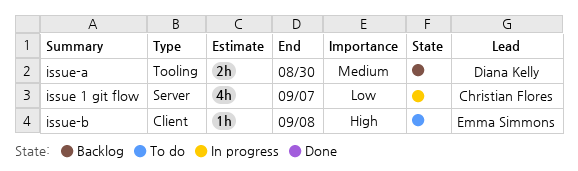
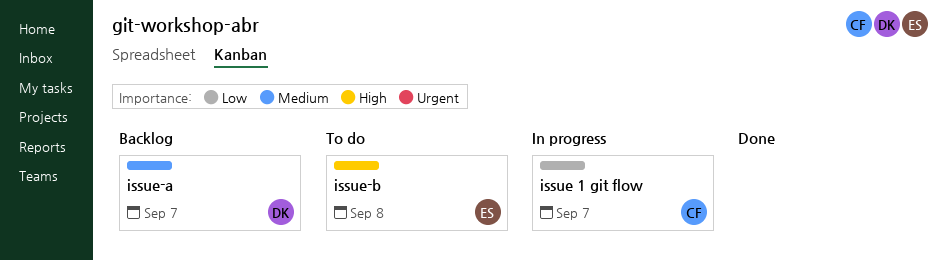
issue-a, due: Aug 30 -> Sep 7

